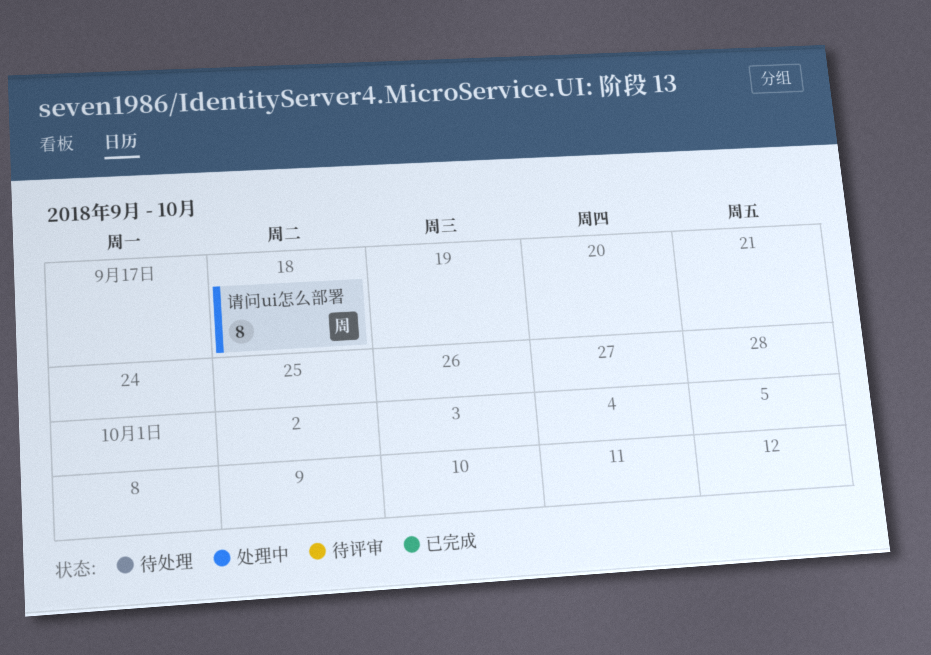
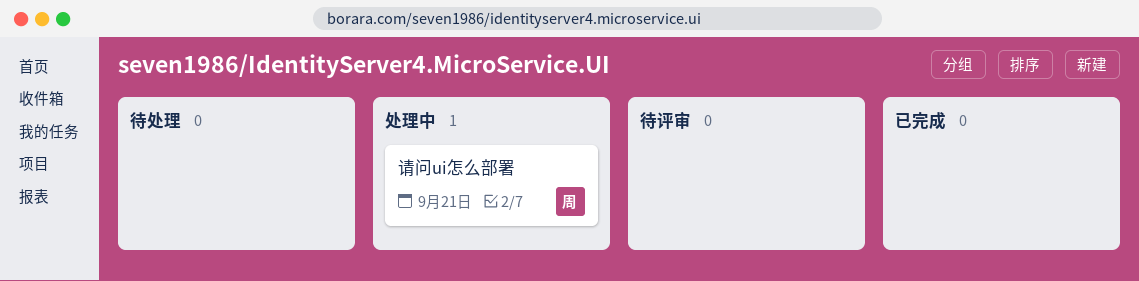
请问ui怎么部署, due: Sep 18 -> Sep 21

